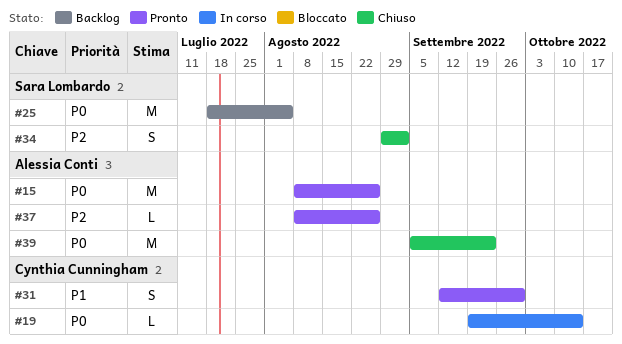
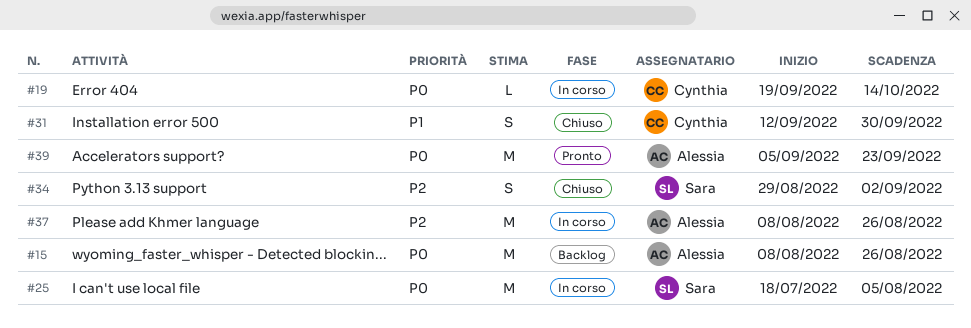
#15, status: Pronto -> Backlog
#25, status: Backlog -> In corso
#31, status: Pronto -> Chiuso
#37, status: Pronto -> In corso
#37, estimate: L -> M
#39, status: Chiuso -> Pronto

